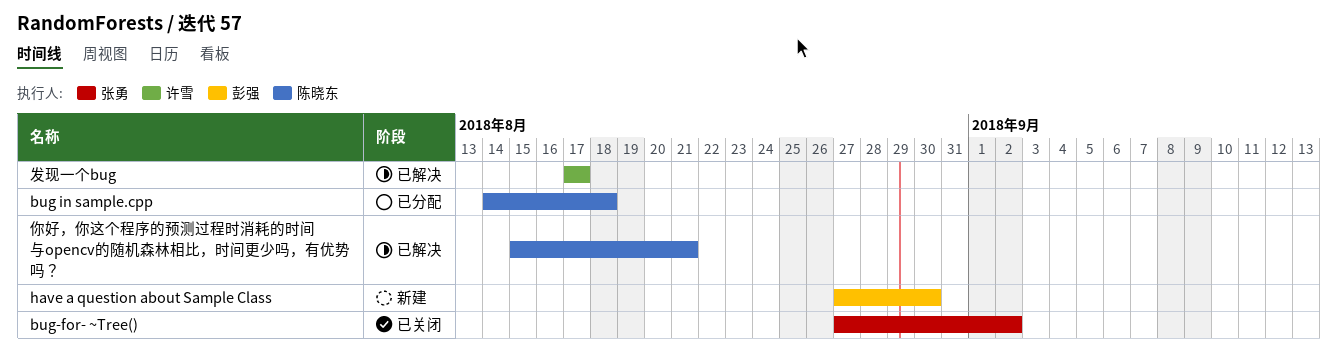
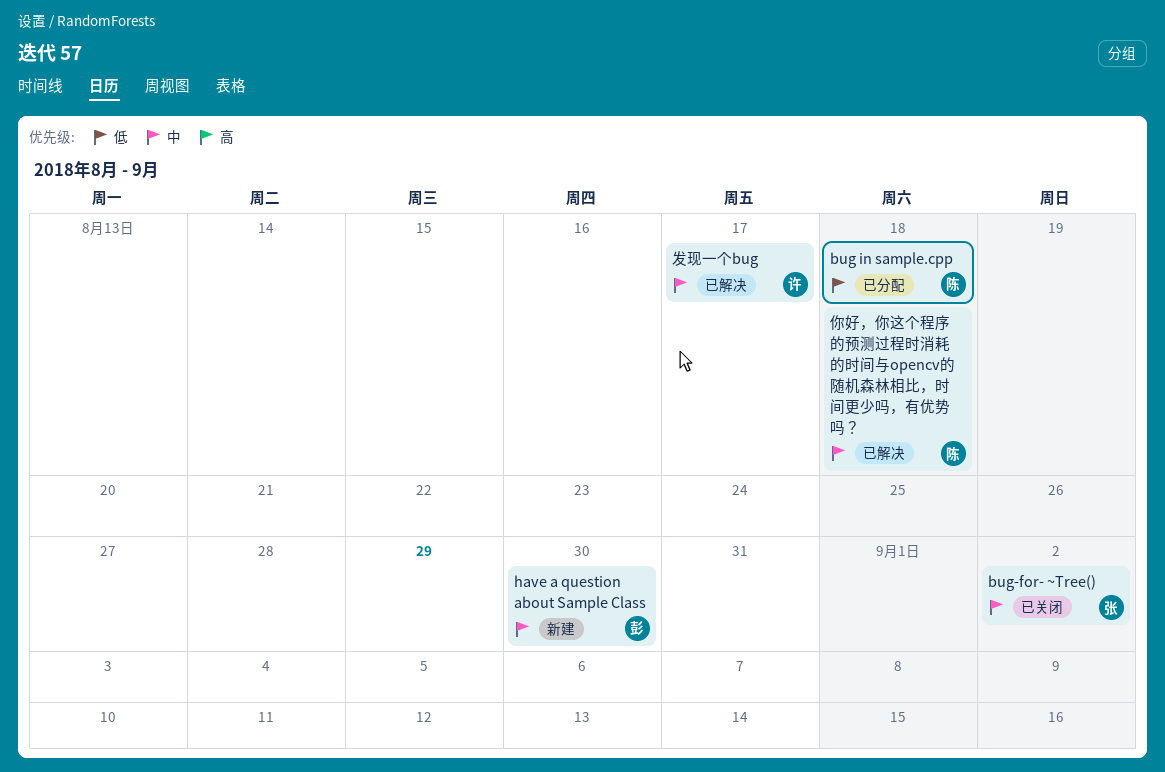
你好，你这个程序的预测过程时消耗的时间与opencv的随机森林相比，时间更少吗，有优势吗？, due: Aug 21 -> Aug 18

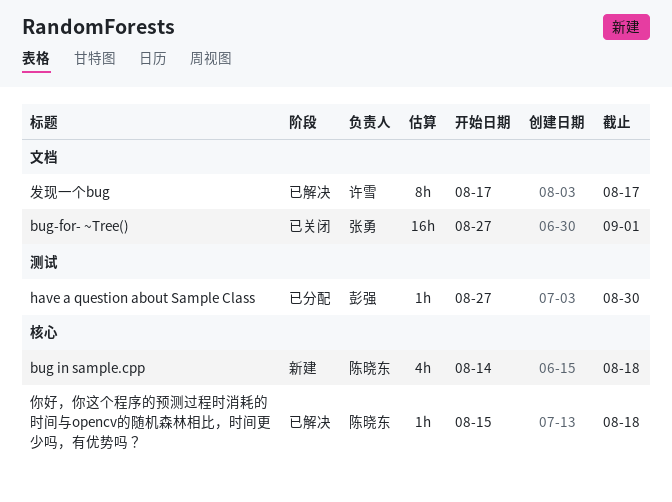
bug in sample.cpp, status: 已分配 -> 新建
bug-for- ~Tree(), due: Sep 2 -> Sep 1
have a question about Sample Class, status: 新建 -> 已分配

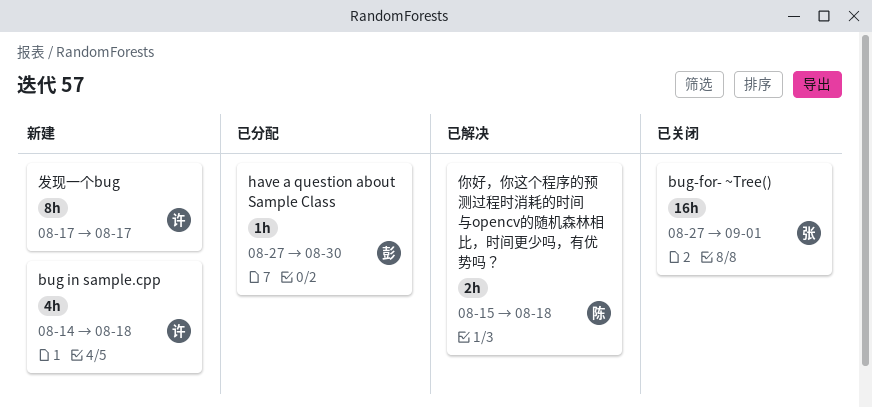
bug in sample.cpp, owner: 陈晓东 -> 许雪
你好，你这个程序的预测过程时消耗的时间与opencv的随机森林相比，时间更少吗，有优势吗？, estimate: 1h -> 2h
发现一个bug, status: 已解决 -> 新建

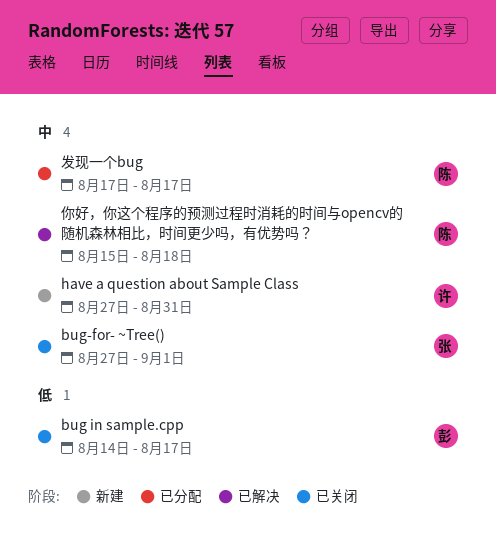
bug in sample.cpp, status: 新建 -> 已关闭
bug in sample.cpp, owner: 许 -> 彭
bug in sample.cpp, due: Aug 18 -> Aug 17
have a question about Sample Class, status: 已分配 -> 新建
have a question about Sample Class, owner: 彭 -> 许
have a question about Sample Class, due: Aug 30 -> Aug 31
发现一个bug, status: 新建 -> 已分配
发现一个bug, owner: 许 -> 陈

